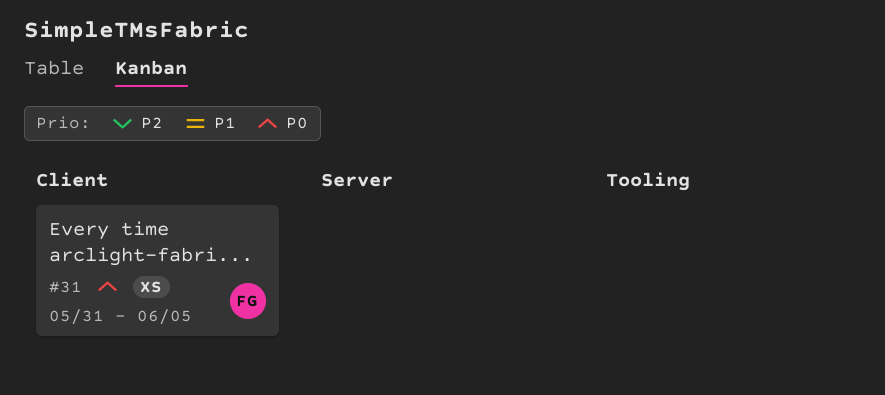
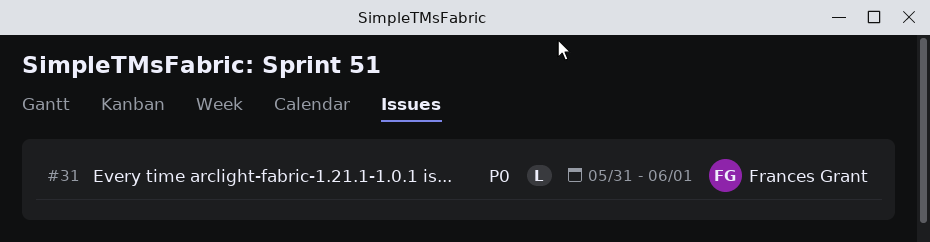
#31, estimate: XS -> L
#31, due: Jun 5 -> Jun 1

